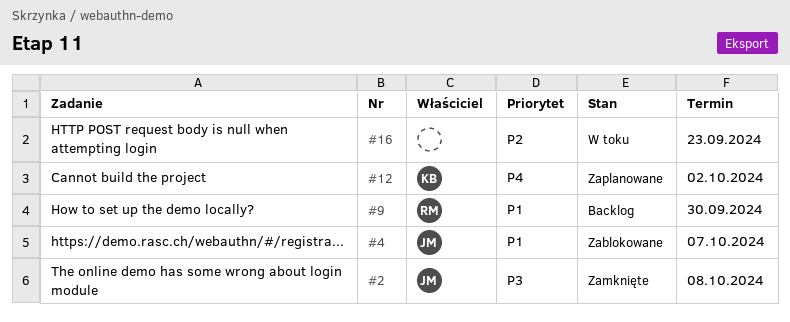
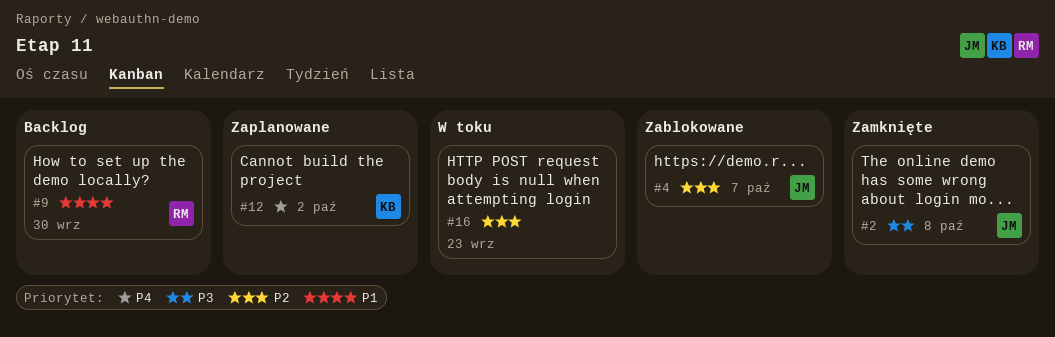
#4, priority: P1 -> P2

